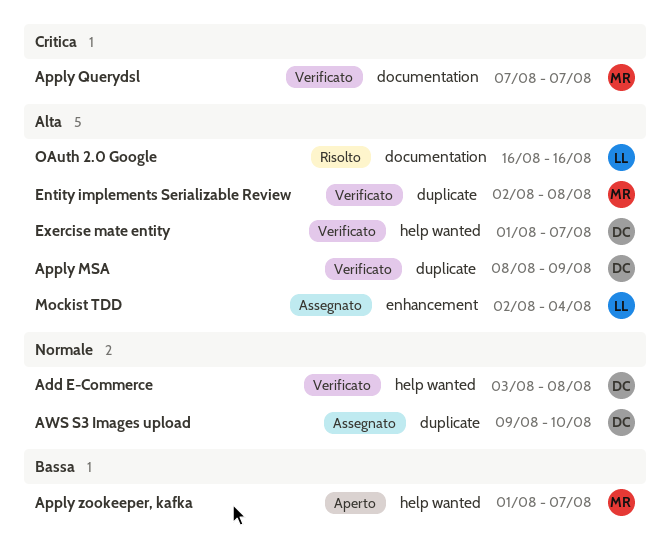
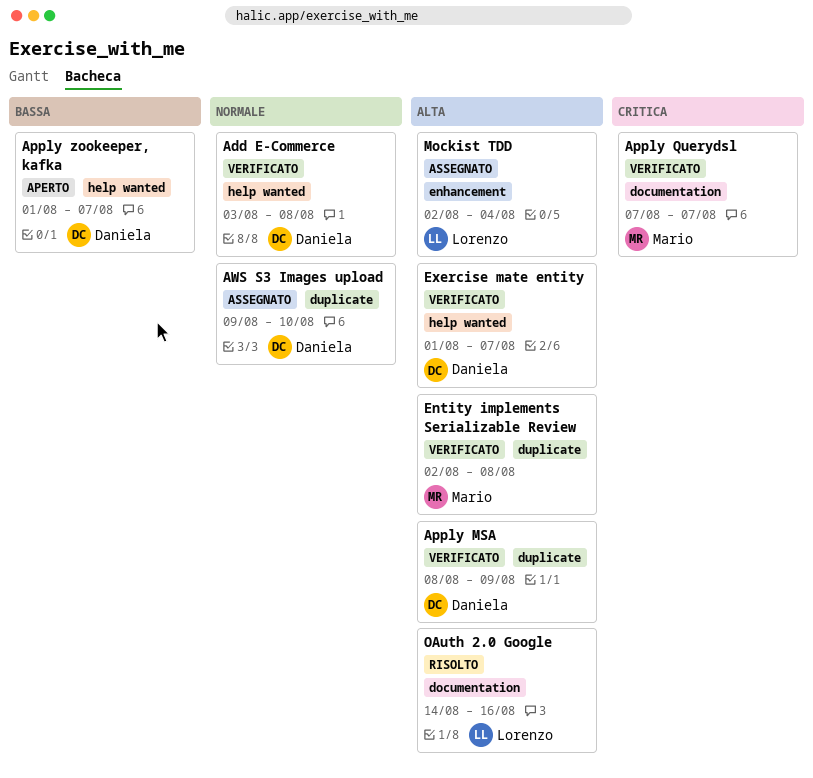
Apply zookeeper, kafka, owner: Mario -> Daniela
OAuth 2.0 Google, start: Aug 16 -> Aug 14

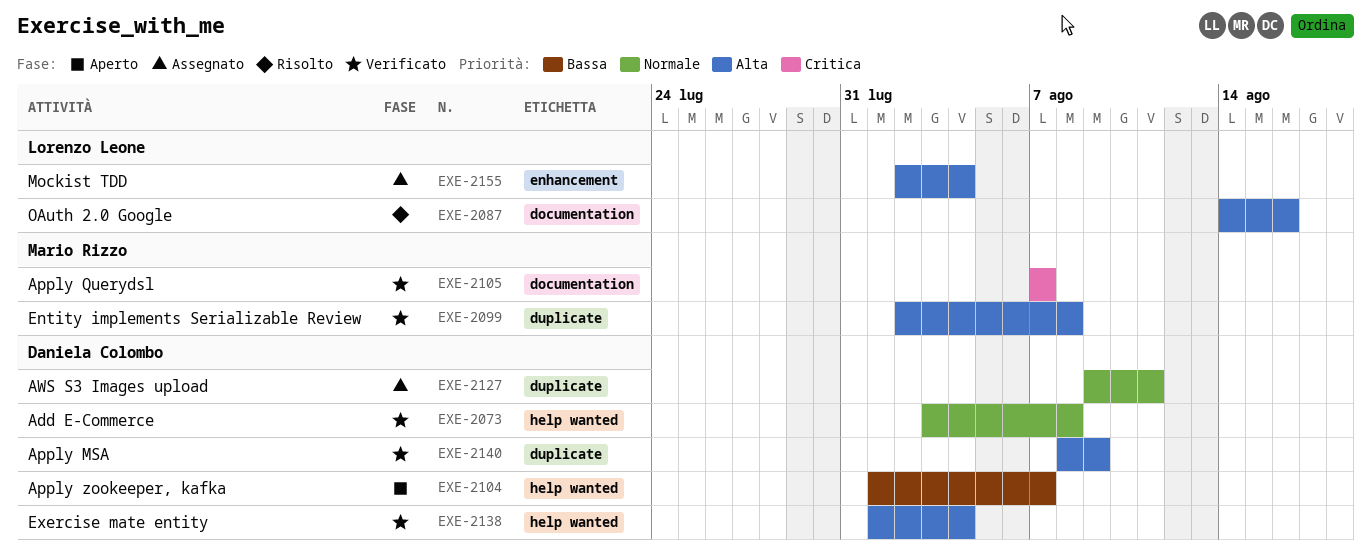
AWS S3 Images upload, due: Aug 10 -> Aug 11
Exercise mate entity, due: Aug 7 -> Aug 4

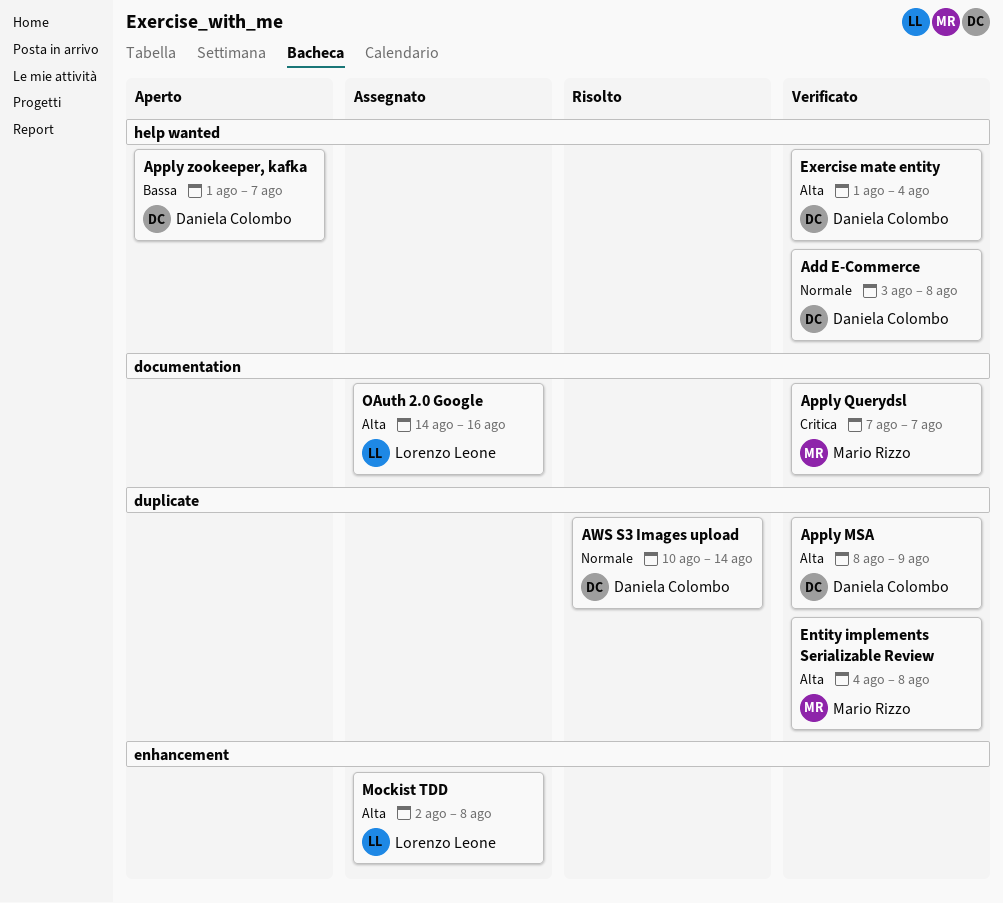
AWS S3 Images upload, status: Assegnato -> Risolto
AWS S3 Images upload, start: Aug 9 -> Aug 10
AWS S3 Images upload, due: Aug 11 -> Aug 14
Entity implements Serializable Review, start: Aug 2 -> Aug 4
Mockist TDD, due: Aug 4 -> Aug 8
OAuth 2.0 Google, status: Risolto -> Assegnato

